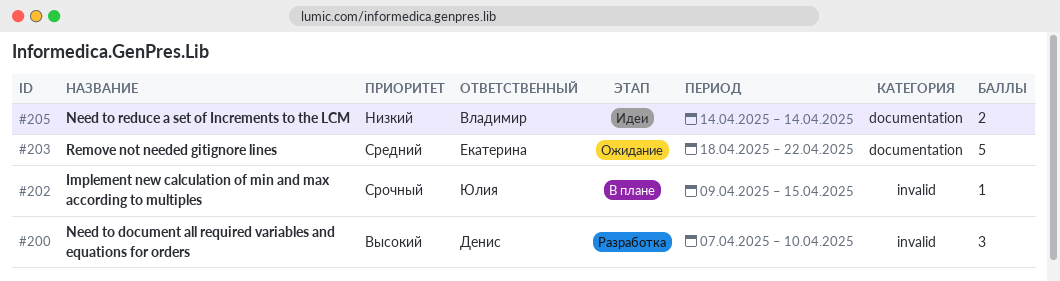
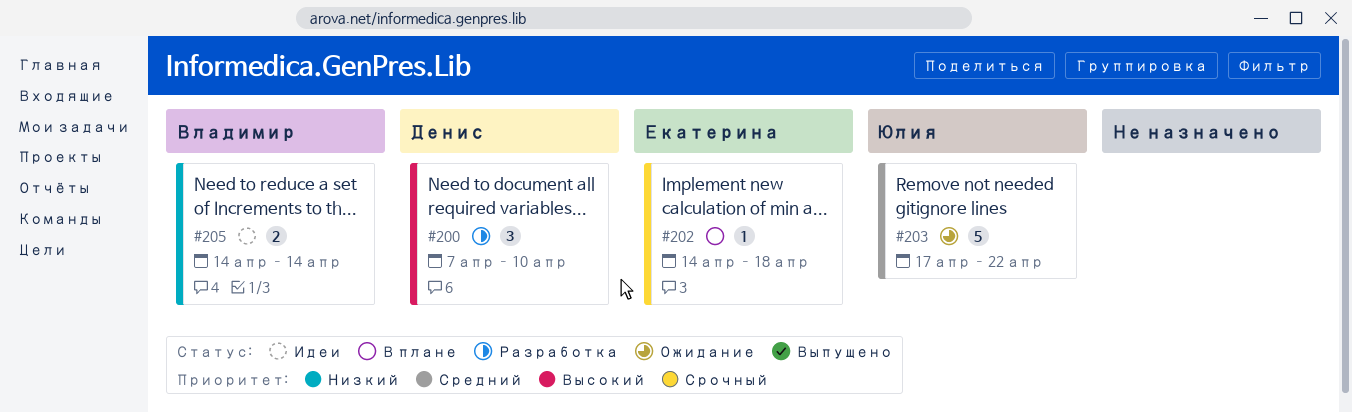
#202, owner: Юлия -> Екатерина
#202, start: Apr 9 -> Apr 14
#202, due: Apr 15 -> Apr 18
#203, owner: Екатерина -> Юлия
#203, start: Apr 18 -> Apr 17

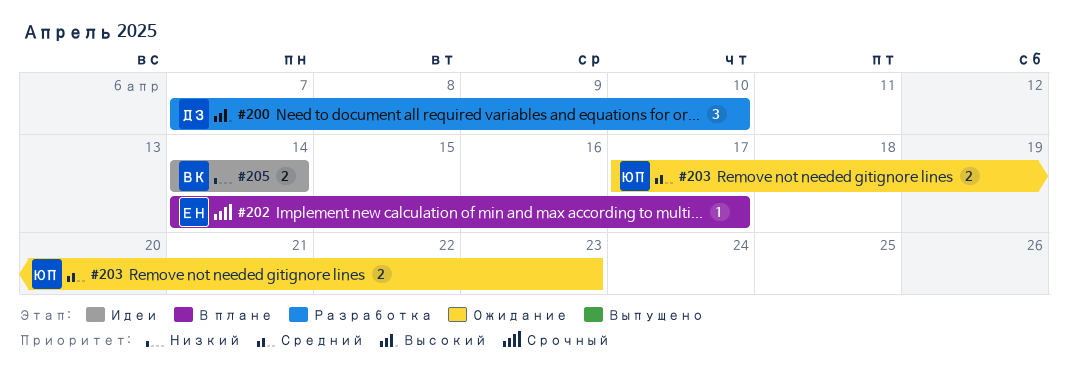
#202, due: Apr 18 -> Apr 17
#203, estimate: 5 -> 2
#203, due: Apr 22 -> Apr 23

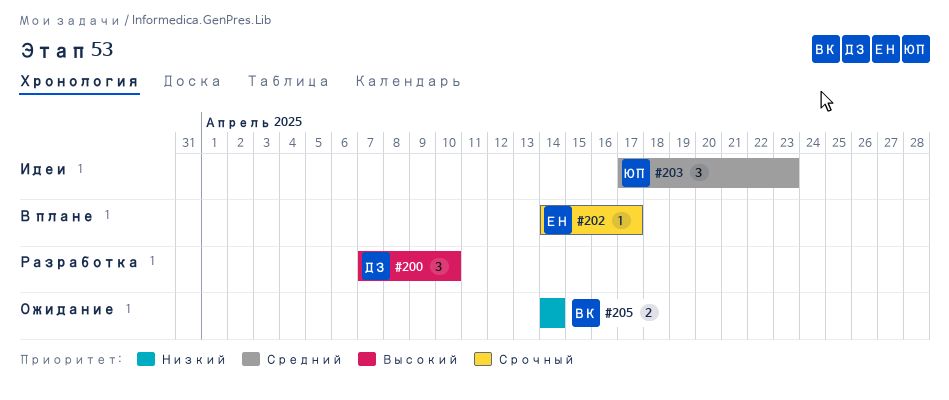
#203, status: Ожидание -> Идеи
#203, estimate: 2 -> 3
#205, status: Идеи -> Ожидание

